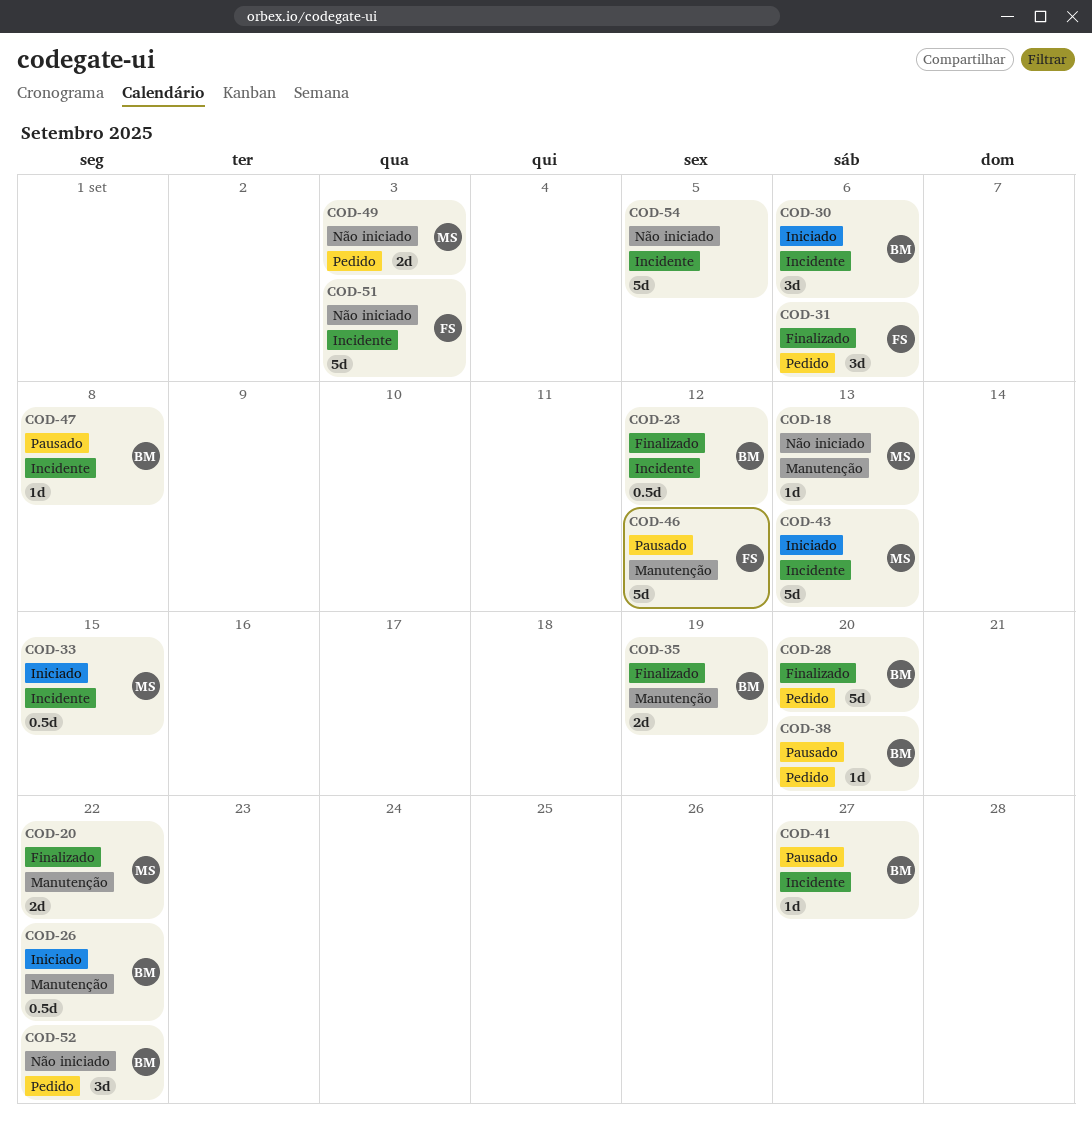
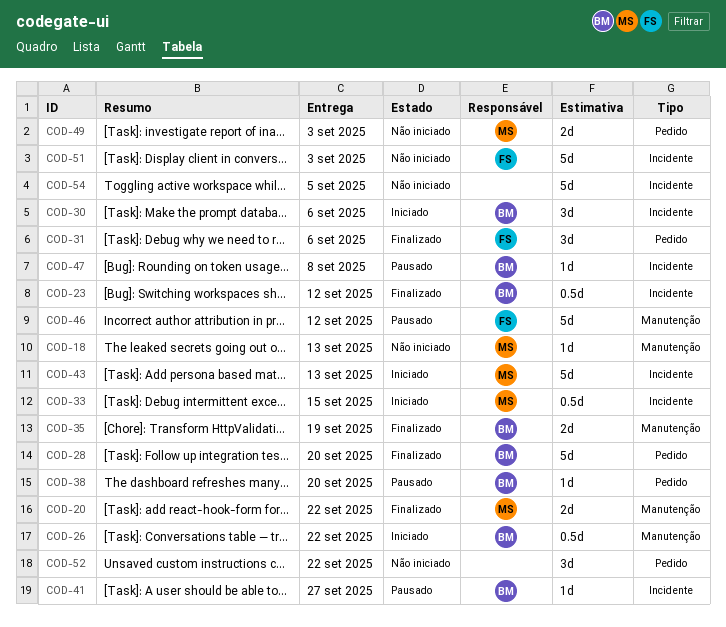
COD-52, owner: BM -> none

